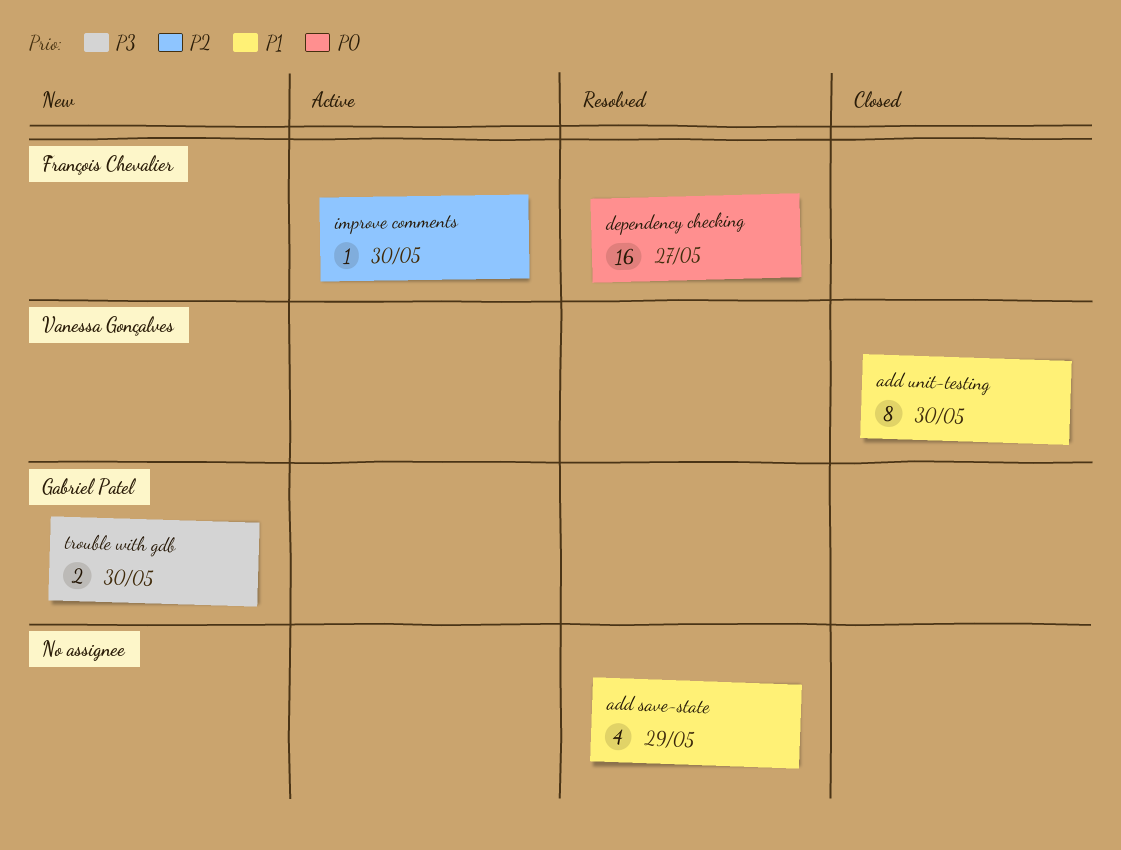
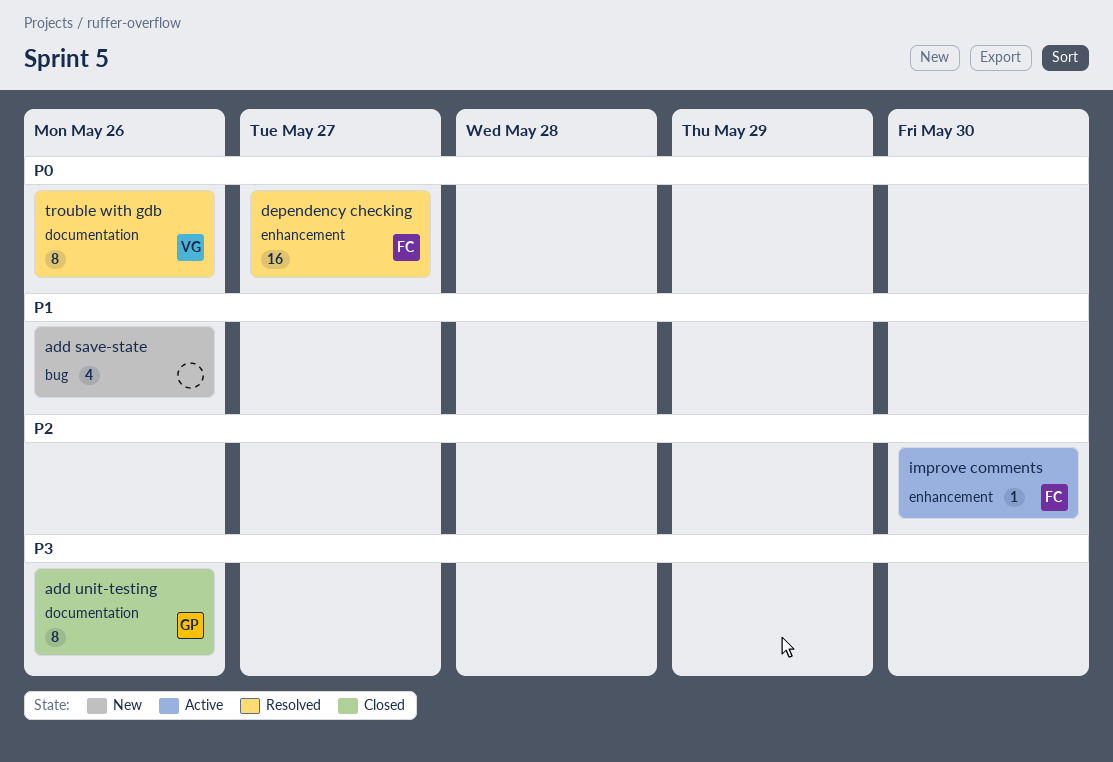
add save-state, status: Resolved -> New
add save-state, due: May 29 -> May 26
add unit-testing, owner: Vanessa Gonçalves -> Gabriel Patel
add unit-testing, priority: P1 -> P3
add unit-testing, due: May 30 -> May 26
trouble with gdb, status: New -> Resolved
trouble with gdb, owner: Gabriel Patel -> Vanessa Gonçalves
trouble with gdb, priority: P3 -> P0
trouble with gdb, estimate: 2 -> 8
trouble with gdb, due: May 30 -> May 26

